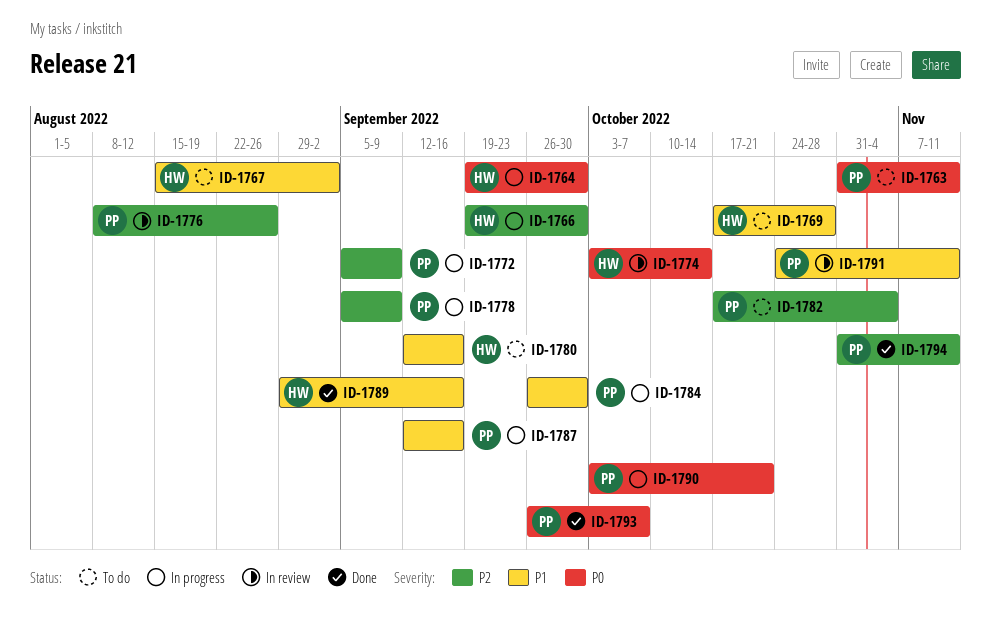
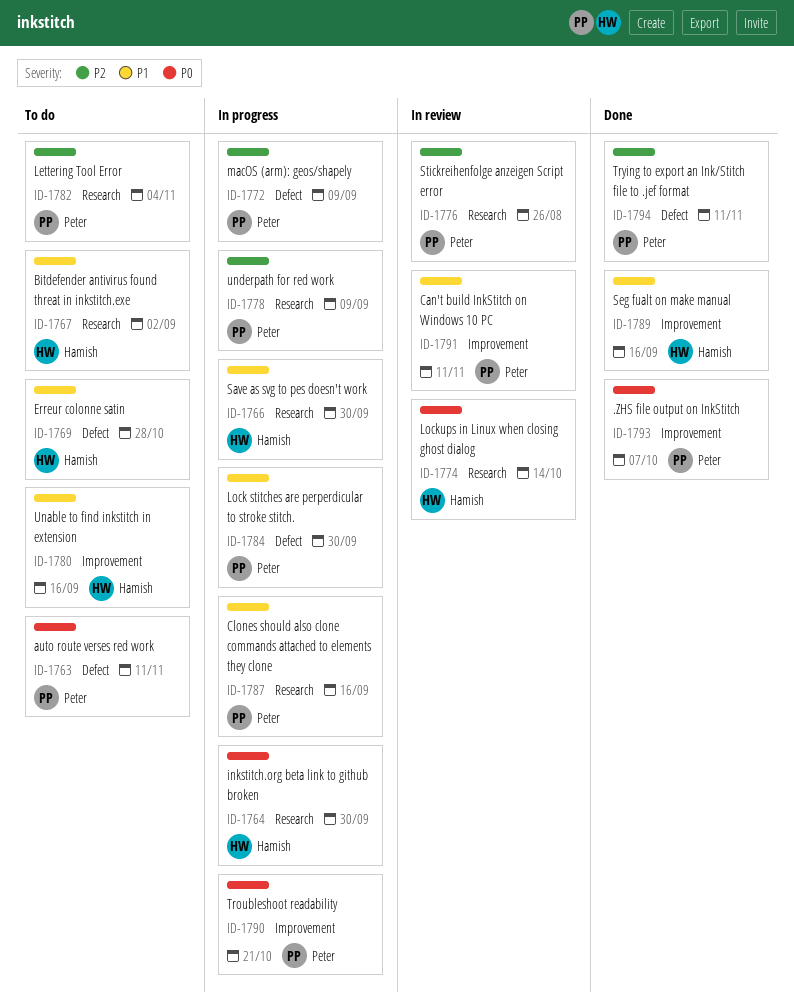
ID-1766, priority: P2 -> P1

